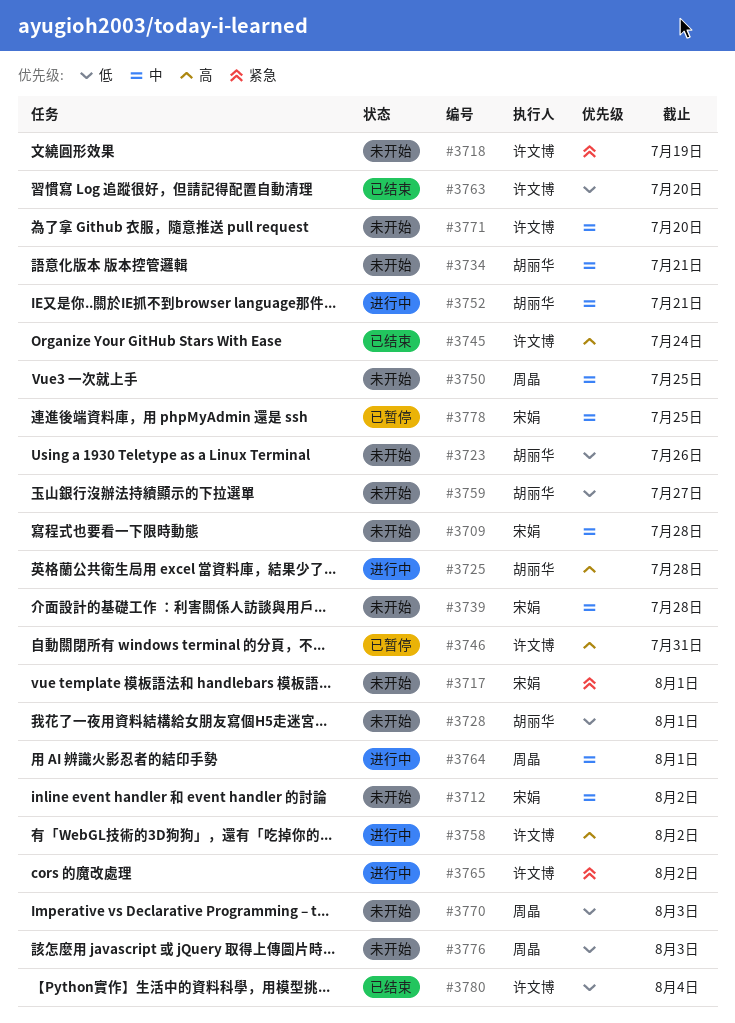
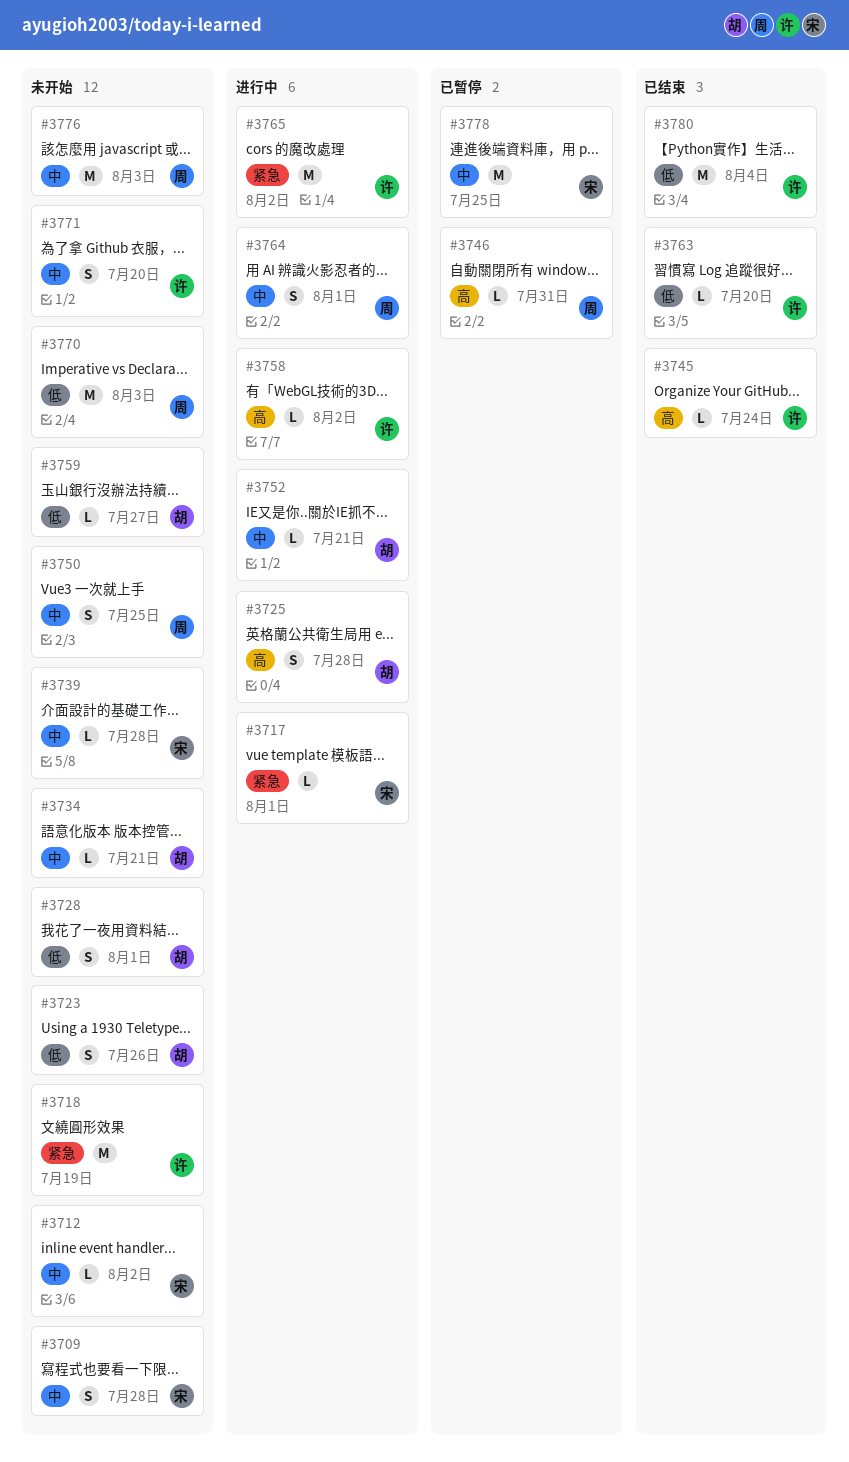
#3717, status: 未开始 -> 进行中
#3746, owner: 许文博 -> 周晶
#3776, priority: 低 -> 中

